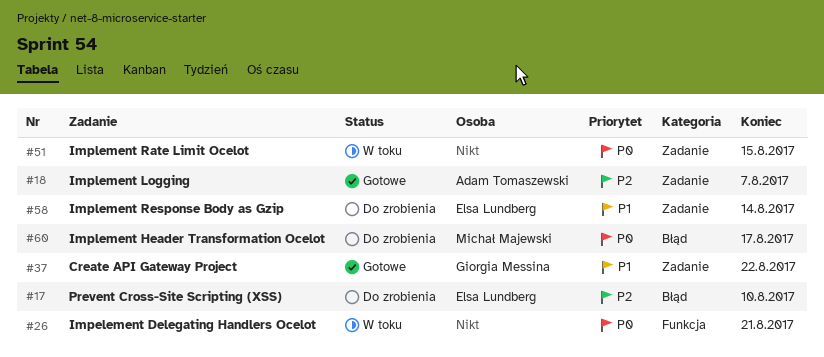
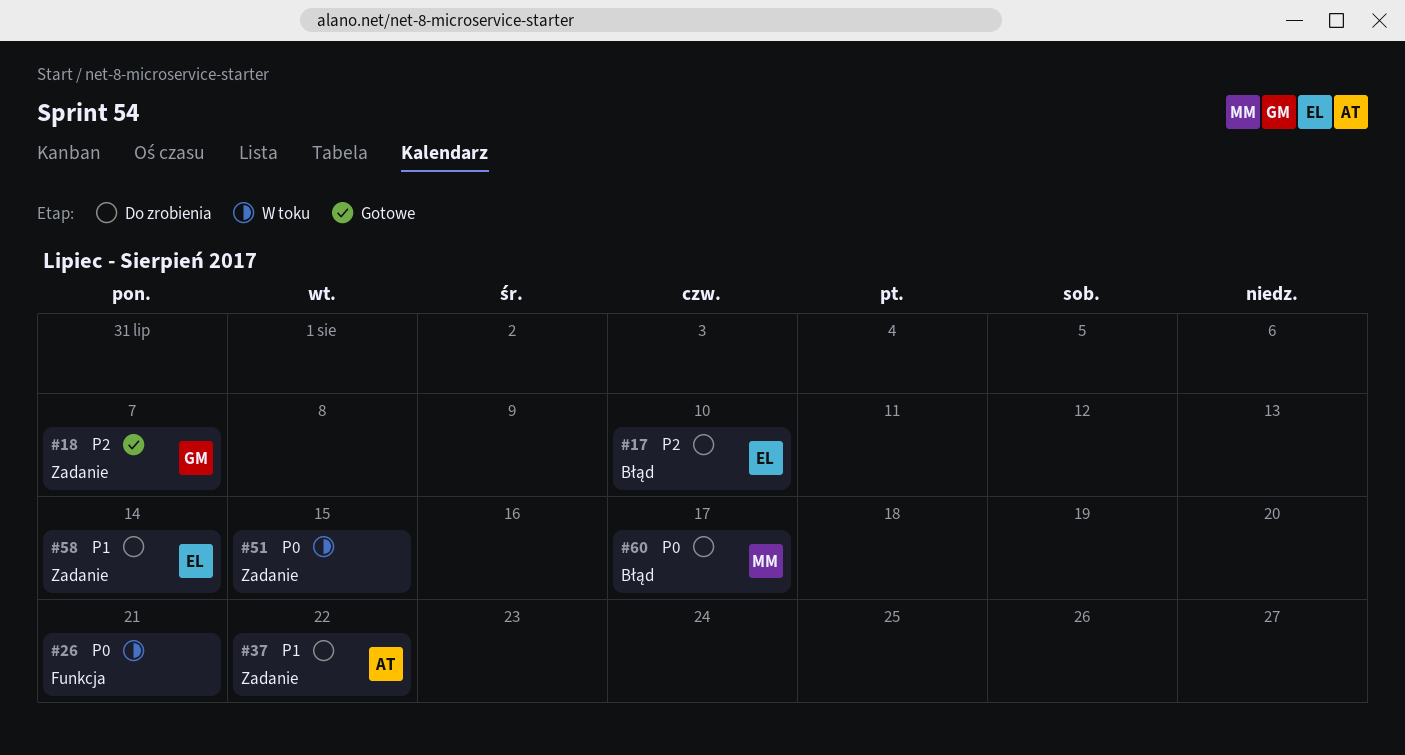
#18, owner: Adam Tomaszewski -> Giorgia Messina
#37, status: Gotowe -> Do zrobienia
#37, owner: Giorgia Messina -> Adam Tomaszewski

